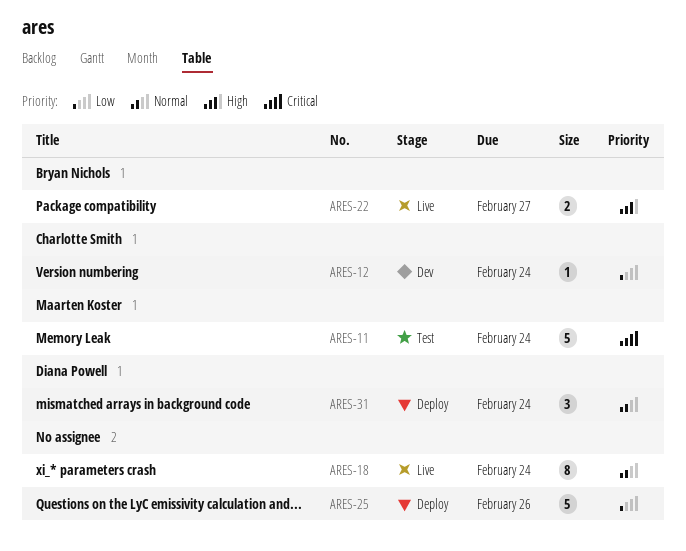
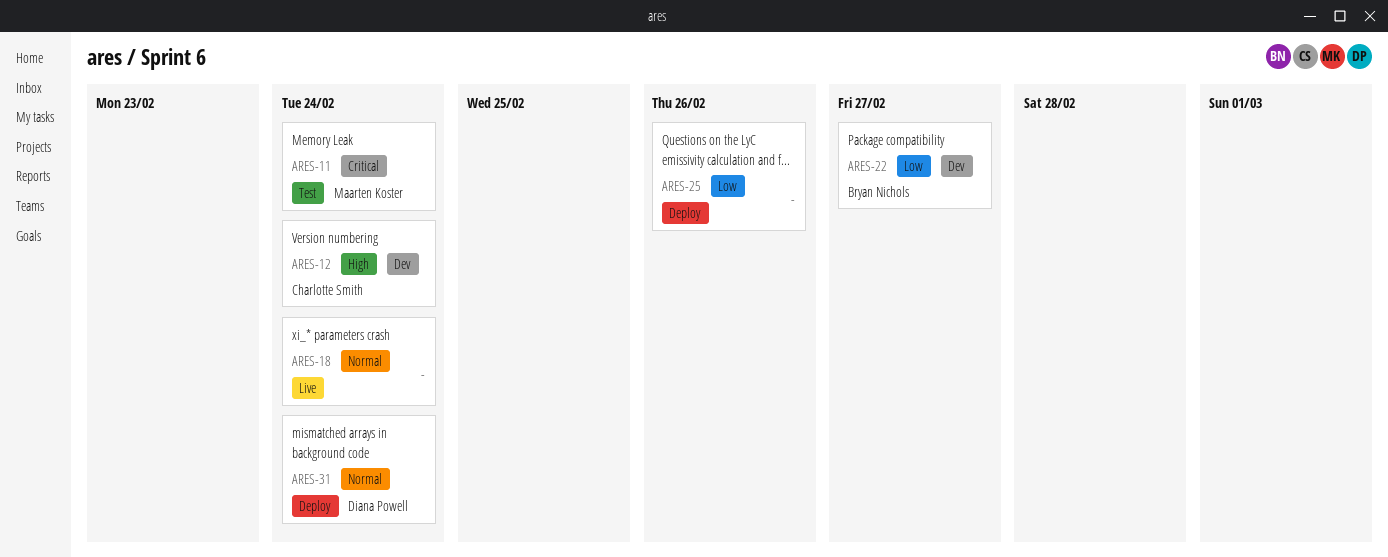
ARES-12, priority: Low -> High
ARES-22, status: Live -> Dev
ARES-22, priority: High -> Low

